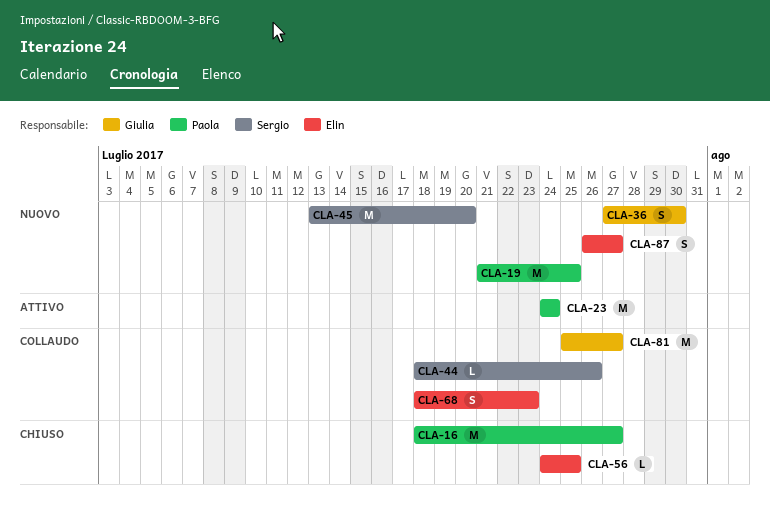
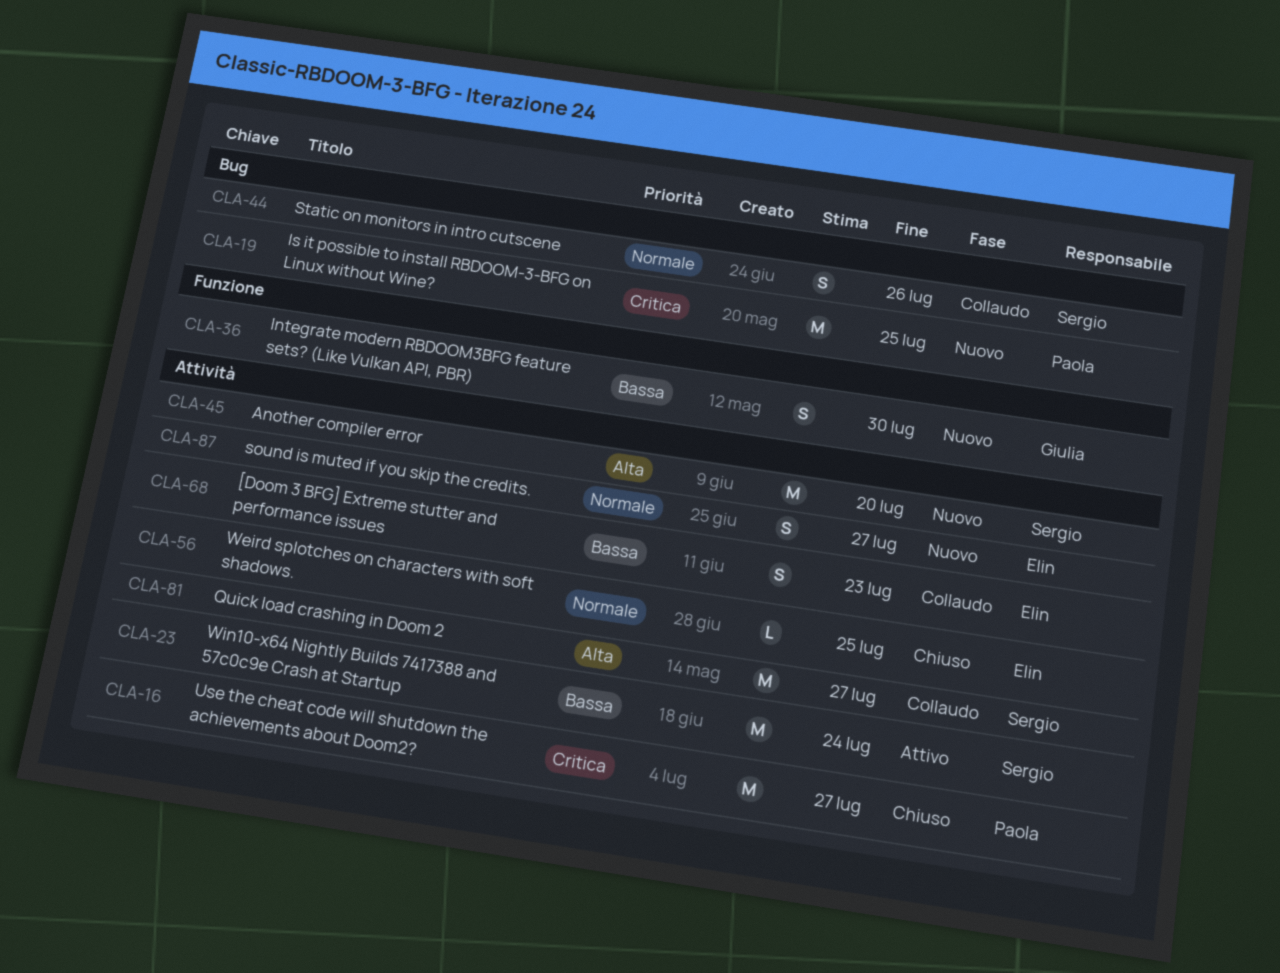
CLA-23, owner: Paola -> Sergio
CLA-44, estimate: L -> S
CLA-81, owner: Giulia -> Sergio

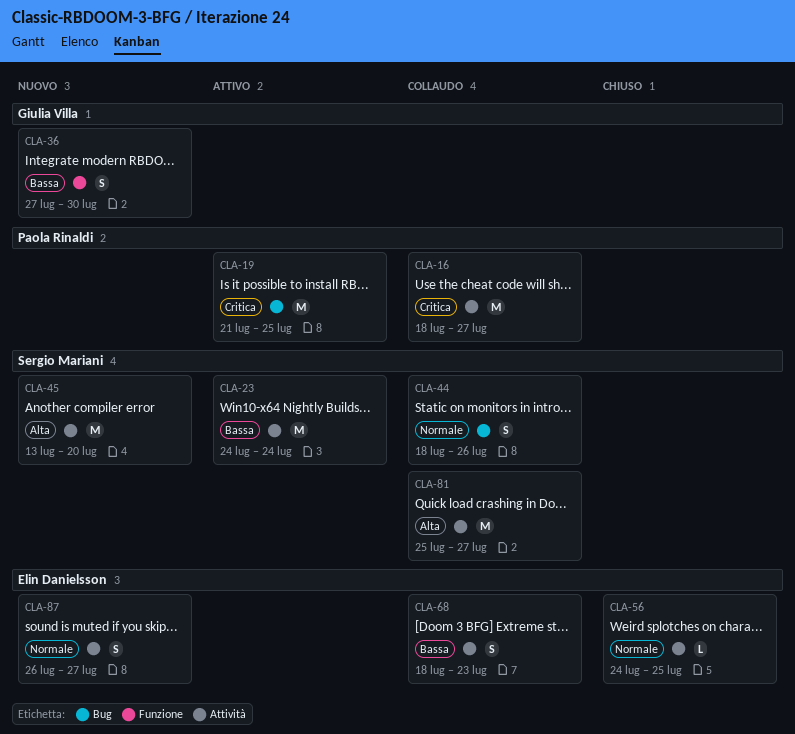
CLA-16, status: Chiuso -> Collaudo
CLA-19, status: Nuovo -> Attivo

